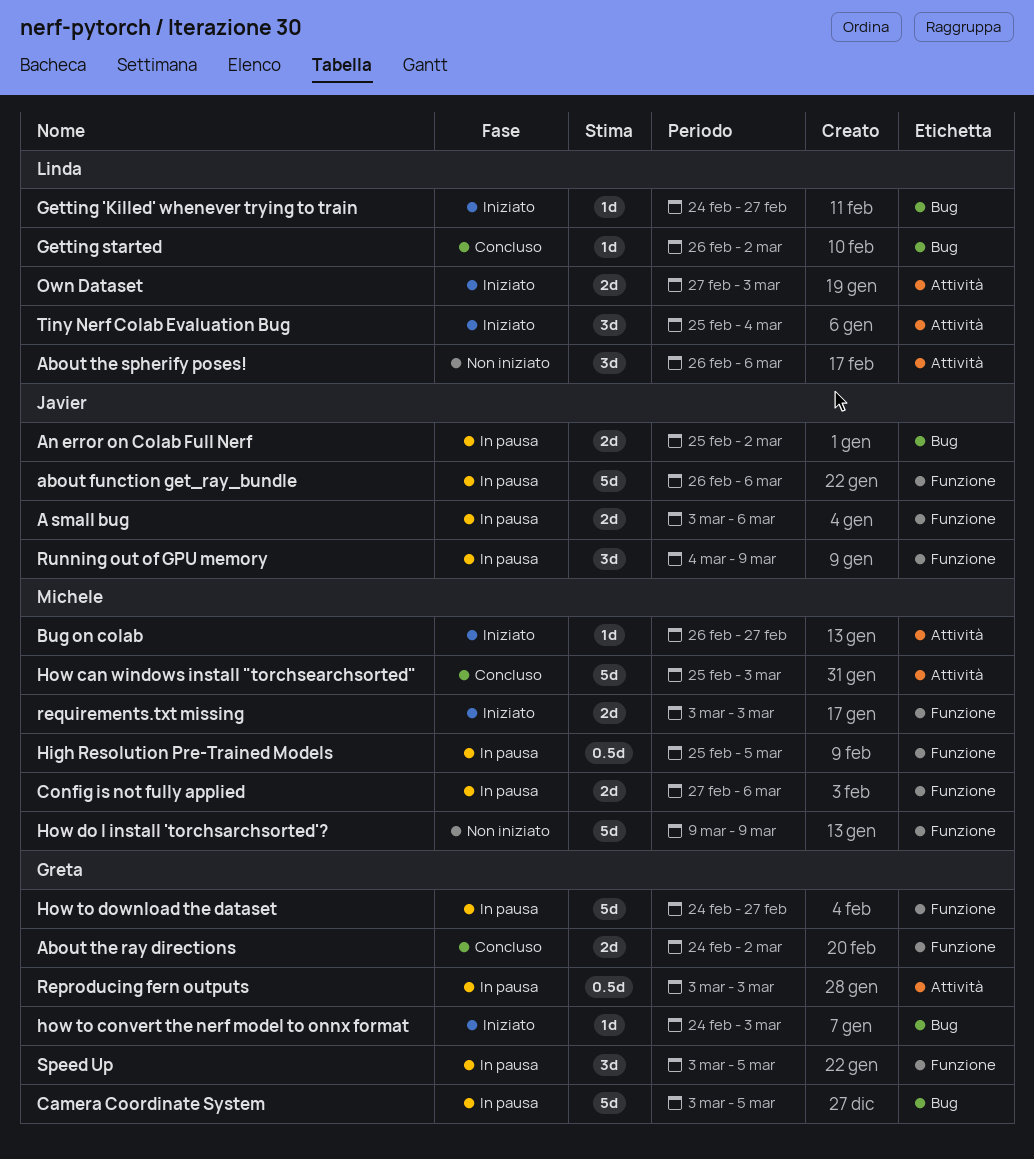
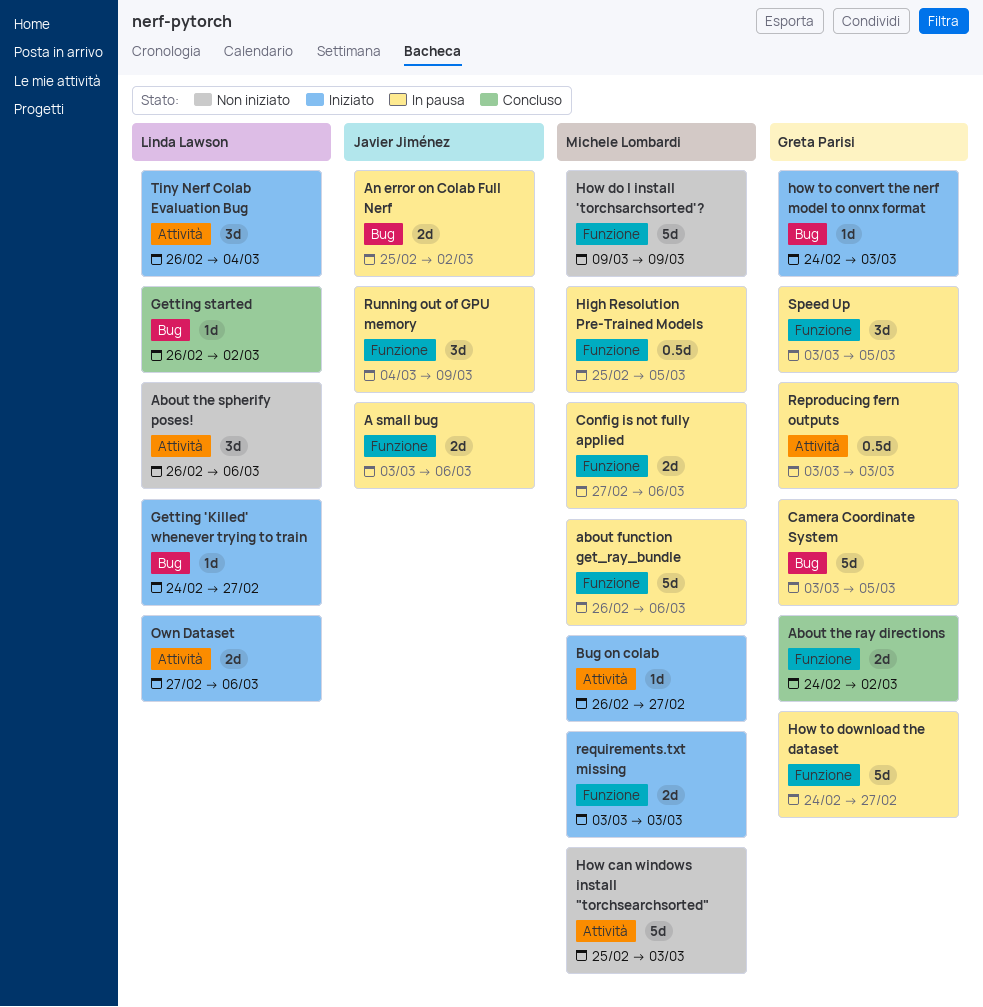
about function get_ray_bundle, owner: Javier Jiménez -> Michele Lombardi
How can windows install "torchsearchsorted", status: Concluso -> Non iniziato
Own Dataset, due: Mar 3 -> Mar 6
Tiny Nerf Colab Evaluation Bug, start: Feb 25 -> Feb 26

